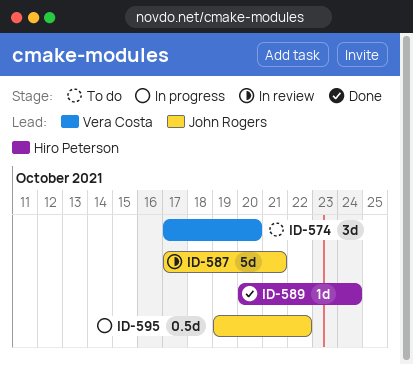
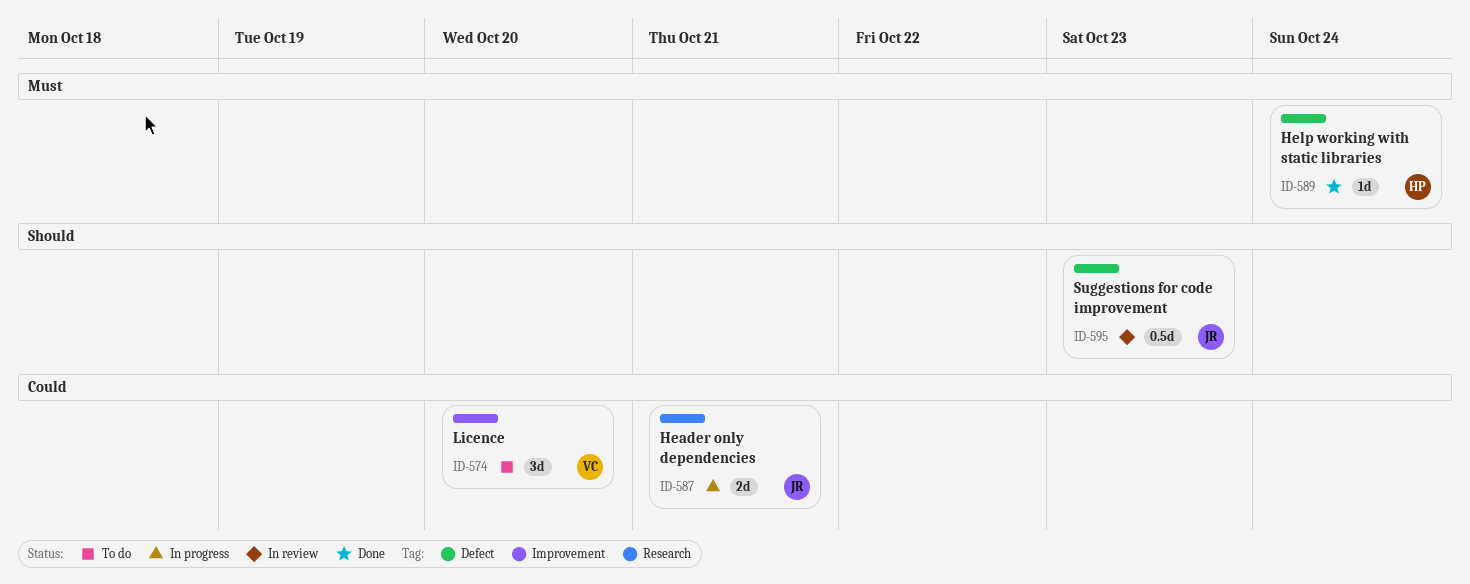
ID-587, status: In review -> In progress
ID-587, estimate: 5d -> 2d
ID-595, status: In progress -> In review
ID-595, due: Oct 22 -> Oct 23

